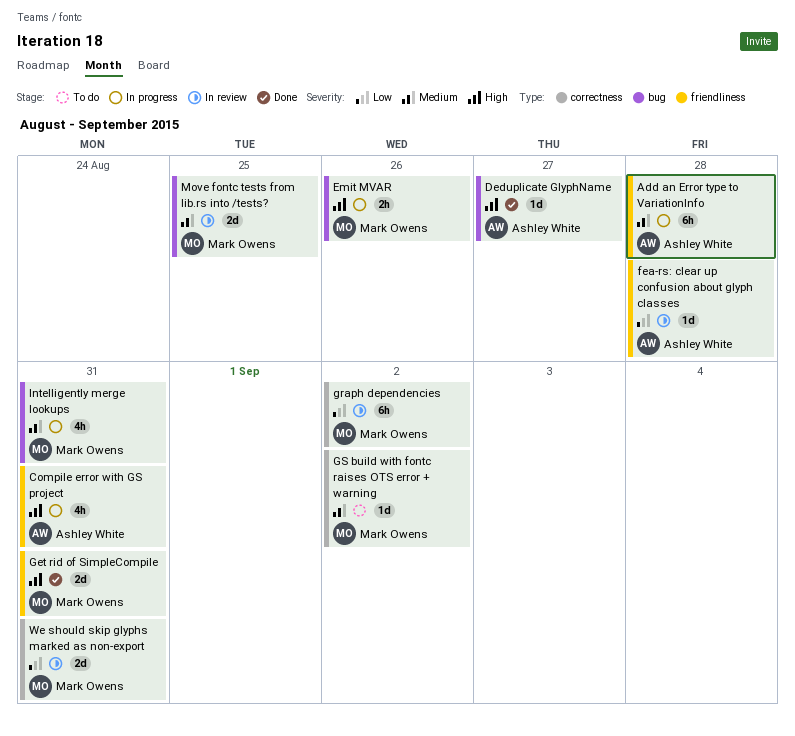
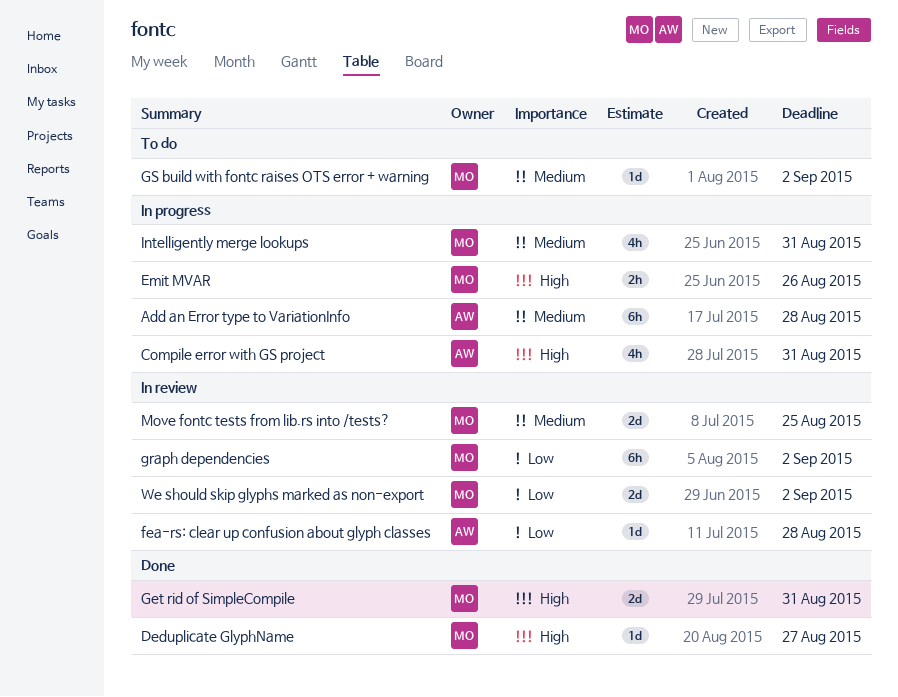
Deduplicate GlyphName, owner: Ashley White -> Mark Owens
We should skip glyphs marked as non-export, due: Aug 31 -> Sep 2

